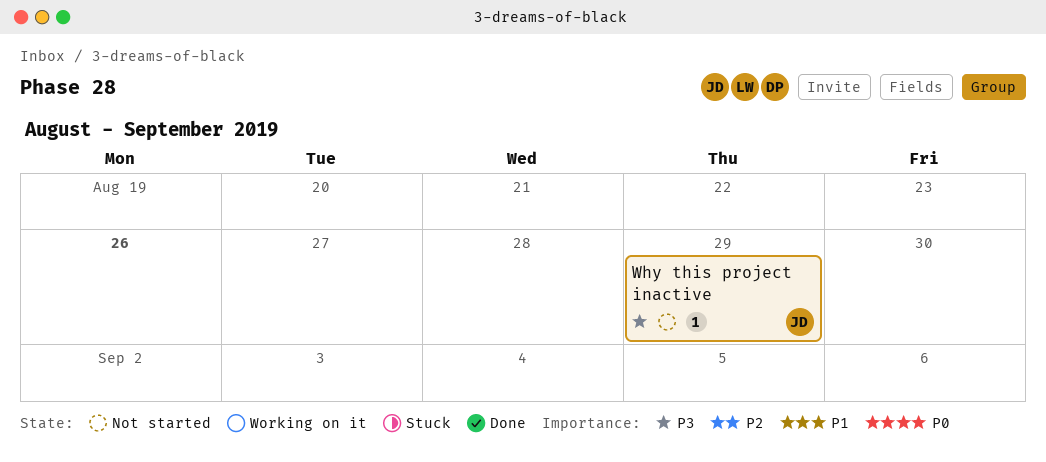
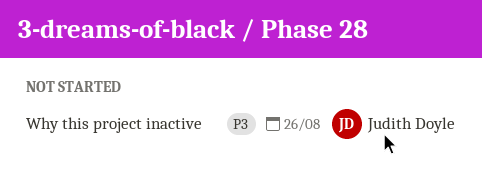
Why this project inactive, due: Aug 29 -> Aug 26

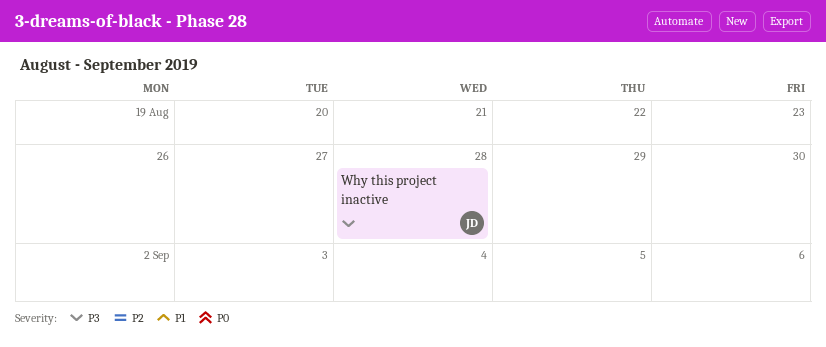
Why this project inactive, due: Aug 26 -> Aug 28

